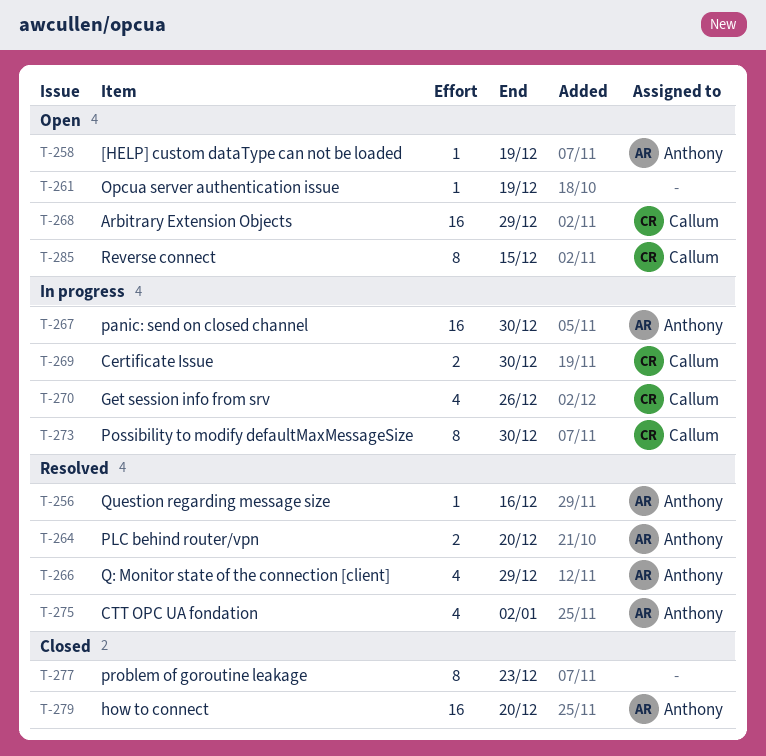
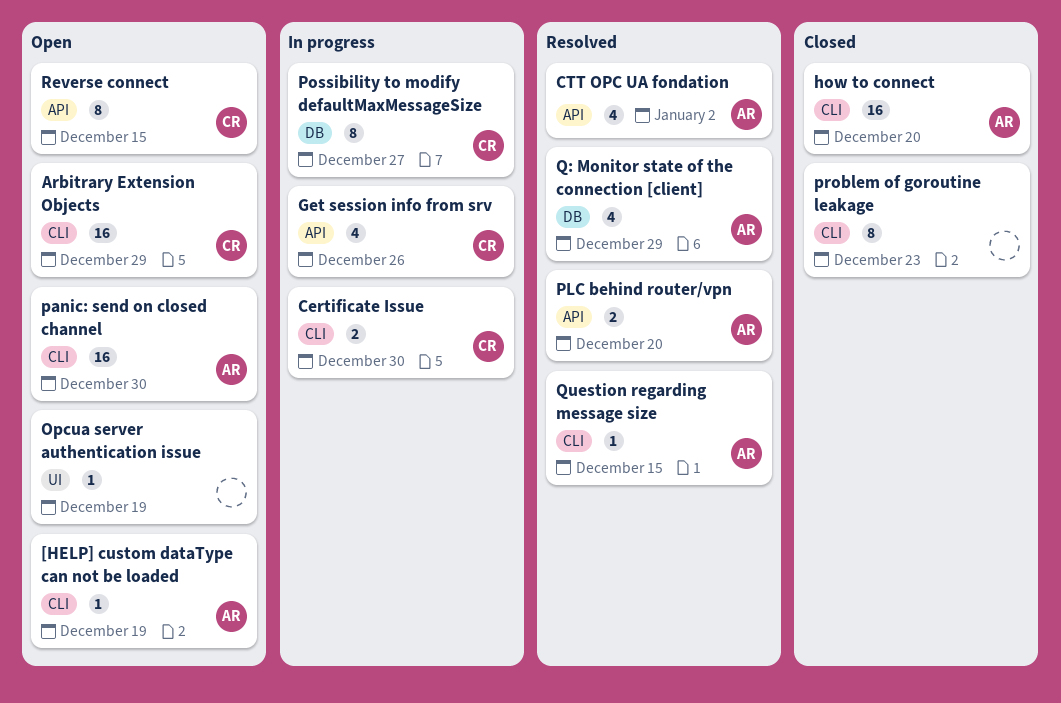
panic: send on closed channel, status: In progress -> Open
Possibility to modify defaultMaxMessageSize, due: Dec 30 -> Dec 27
Question regarding message size, due: Dec 16 -> Dec 15

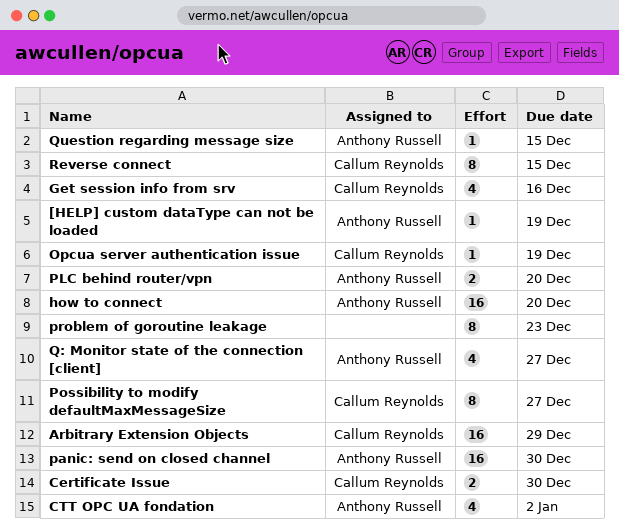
Get session info from srv, due: Dec 26 -> Dec 16
Opcua server authentication issue, owner: none -> Callum Reynolds
Q: Monitor state of the connection [client], due: Dec 29 -> Dec 27

